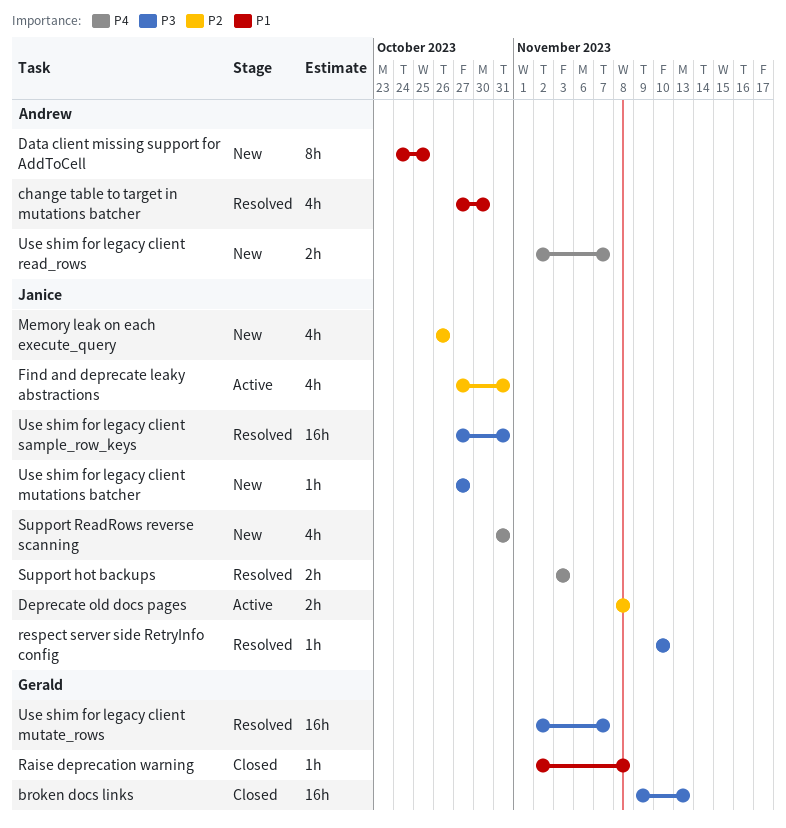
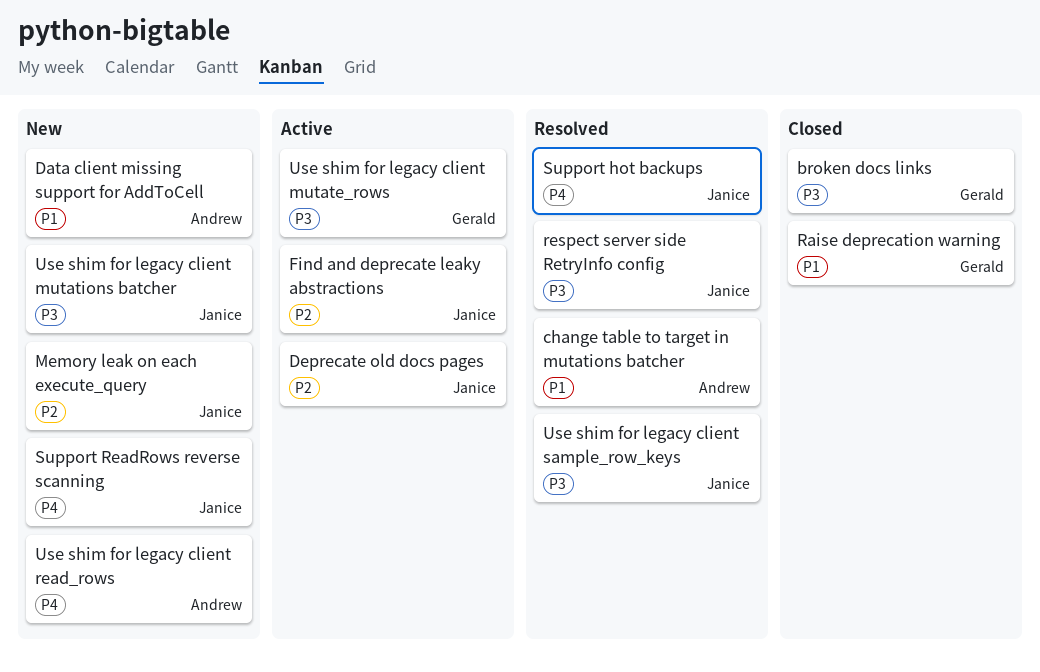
Use shim for legacy client mutate_rows, status: Resolved -> Active

